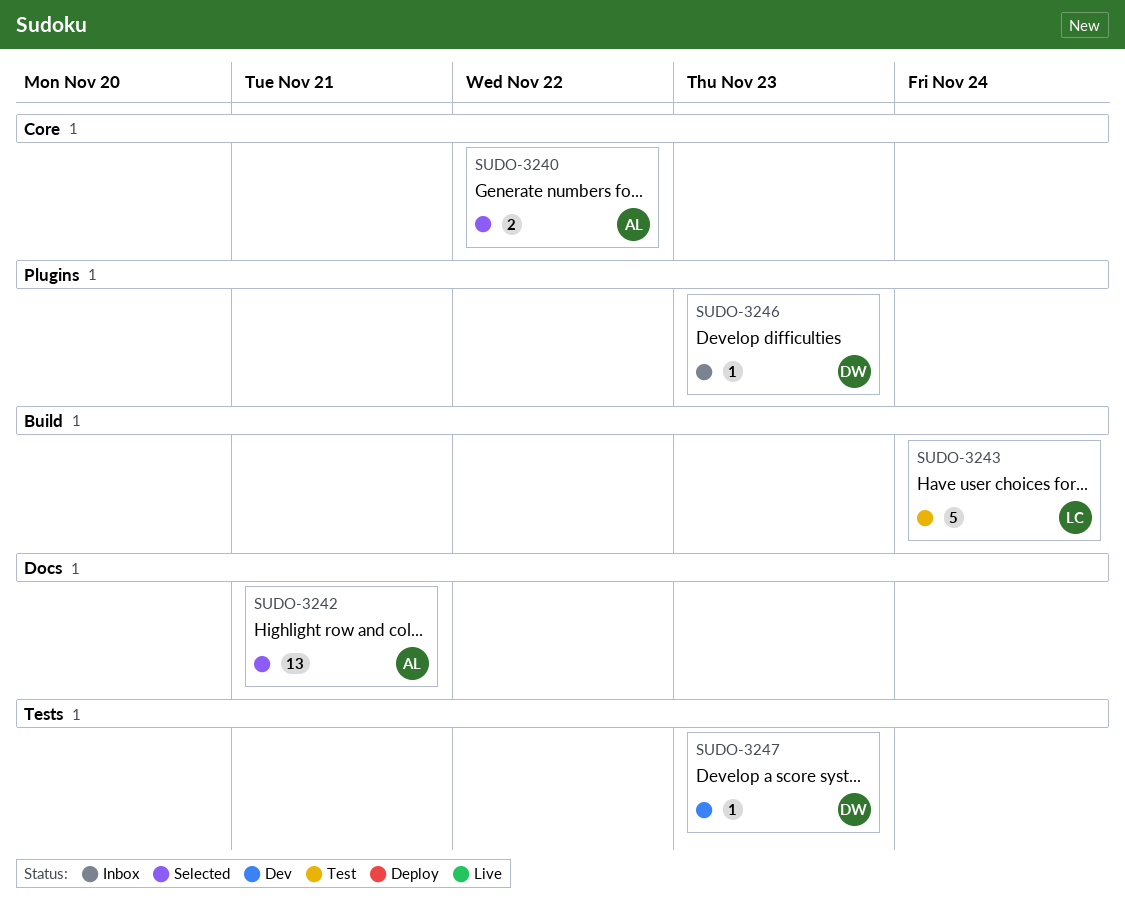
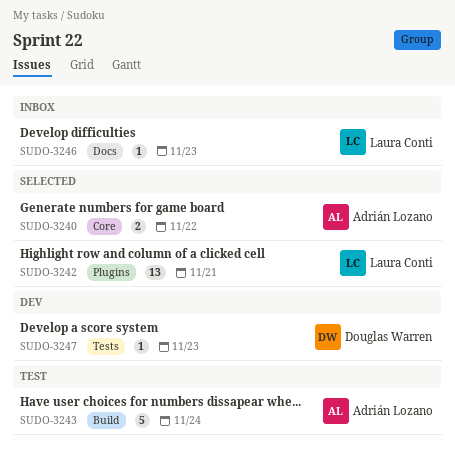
SUDO-3242, owner: Adrián Lozano -> Laura Conti
SUDO-3242, label: Docs -> Plugins
SUDO-3243, owner: Laura Conti -> Adrián Lozano
SUDO-3246, owner: Douglas Warren -> Laura Conti
SUDO-3246, label: Plugins -> Docs

